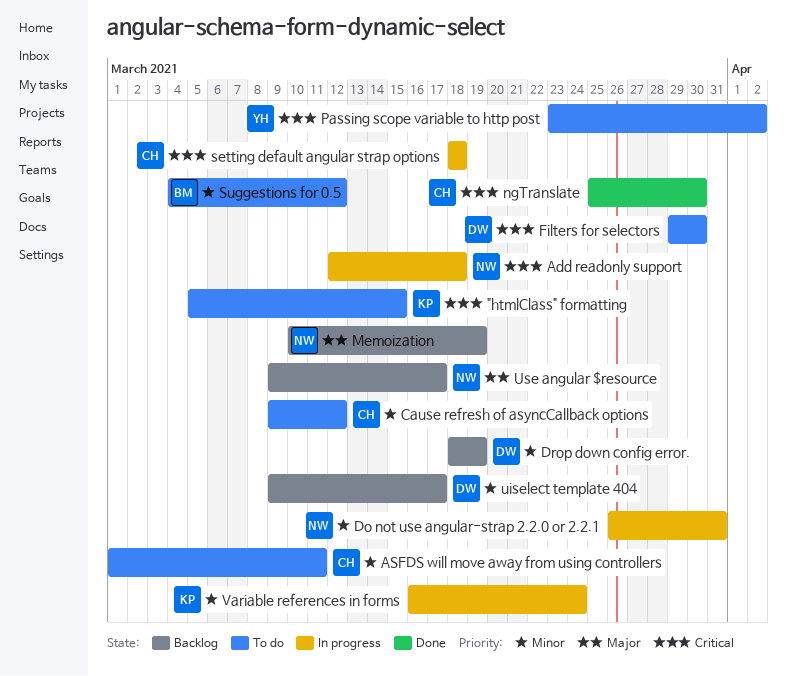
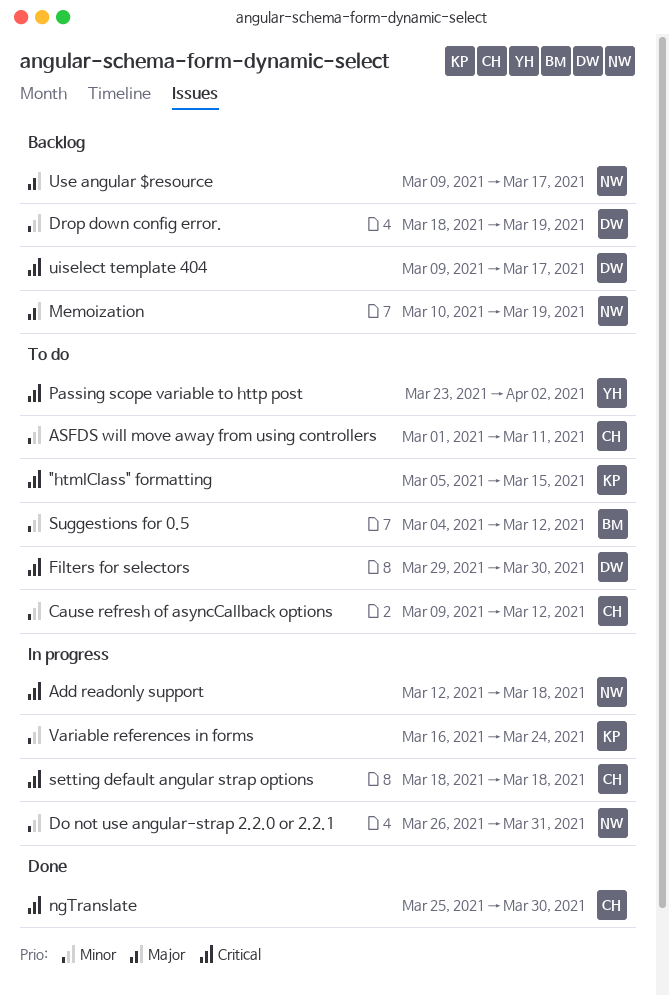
uiselect template 404, priority: Minor -> Critical

